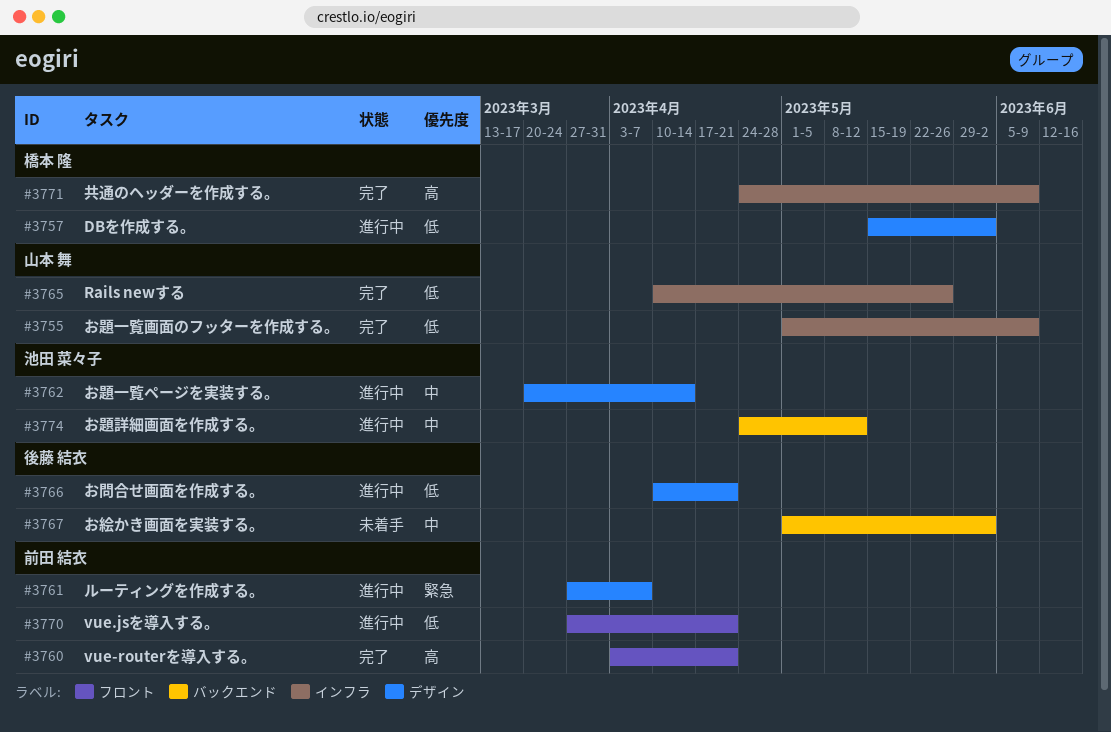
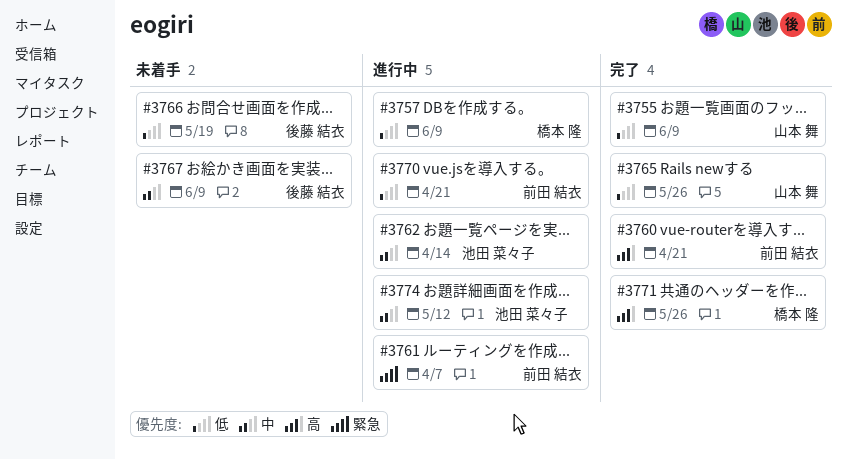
#3757, due: Jun 2 -> Jun 9
#3766, status: 進行中 -> 未着手
#3766, due: Apr 21 -> May 19
#3767, due: Jun 2 -> Jun 9
#3771, due: Jun 9 -> May 26

